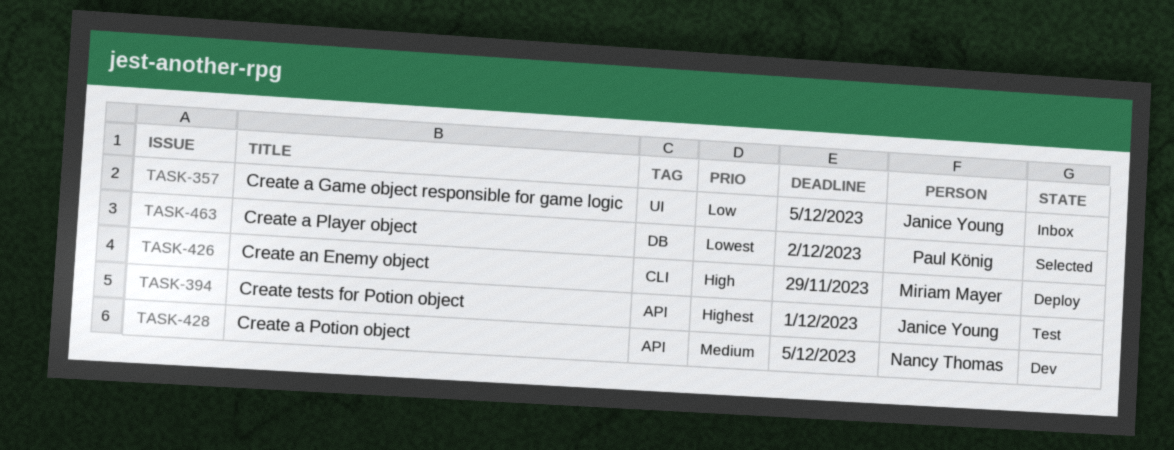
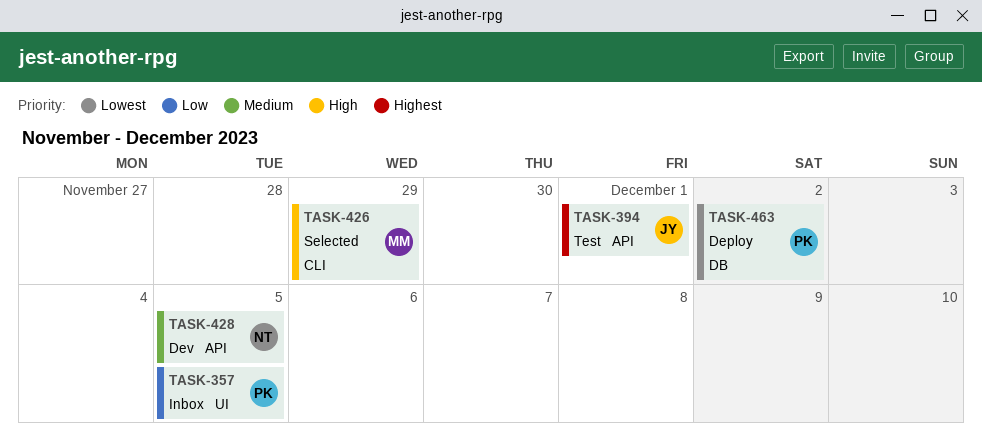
TASK-357, owner: Janice Young -> Paul König
TASK-426, status: Deploy -> Selected
TASK-463, status: Selected -> Deploy

